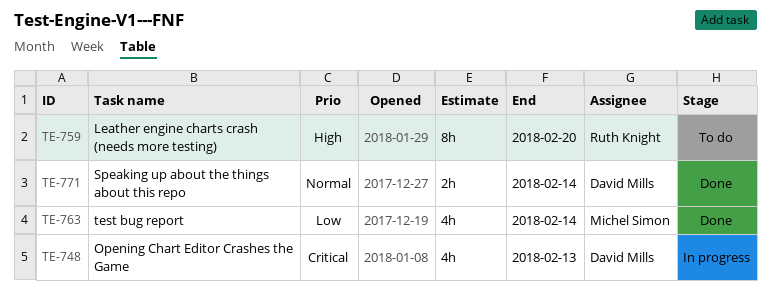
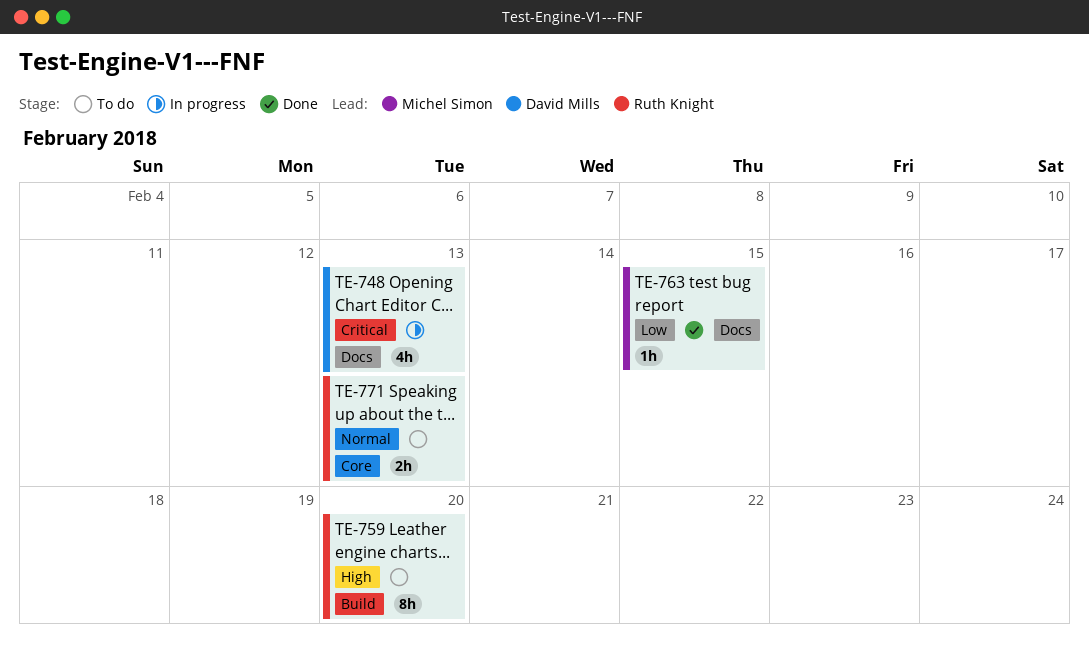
TE-763, estimate: 4h -> 1h
TE-763, due: Feb 14 -> Feb 15
TE-771, status: Done -> To do
TE-771, owner: David Mills -> Ruth Knight
TE-771, due: Feb 14 -> Feb 13

